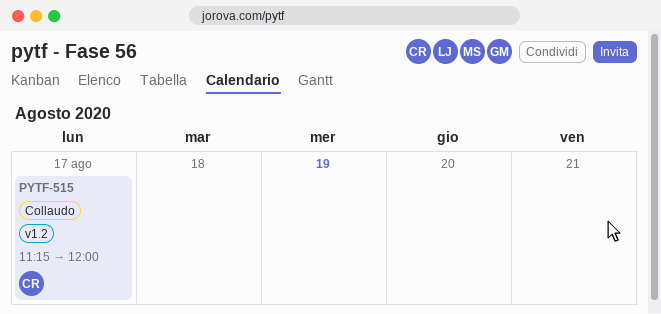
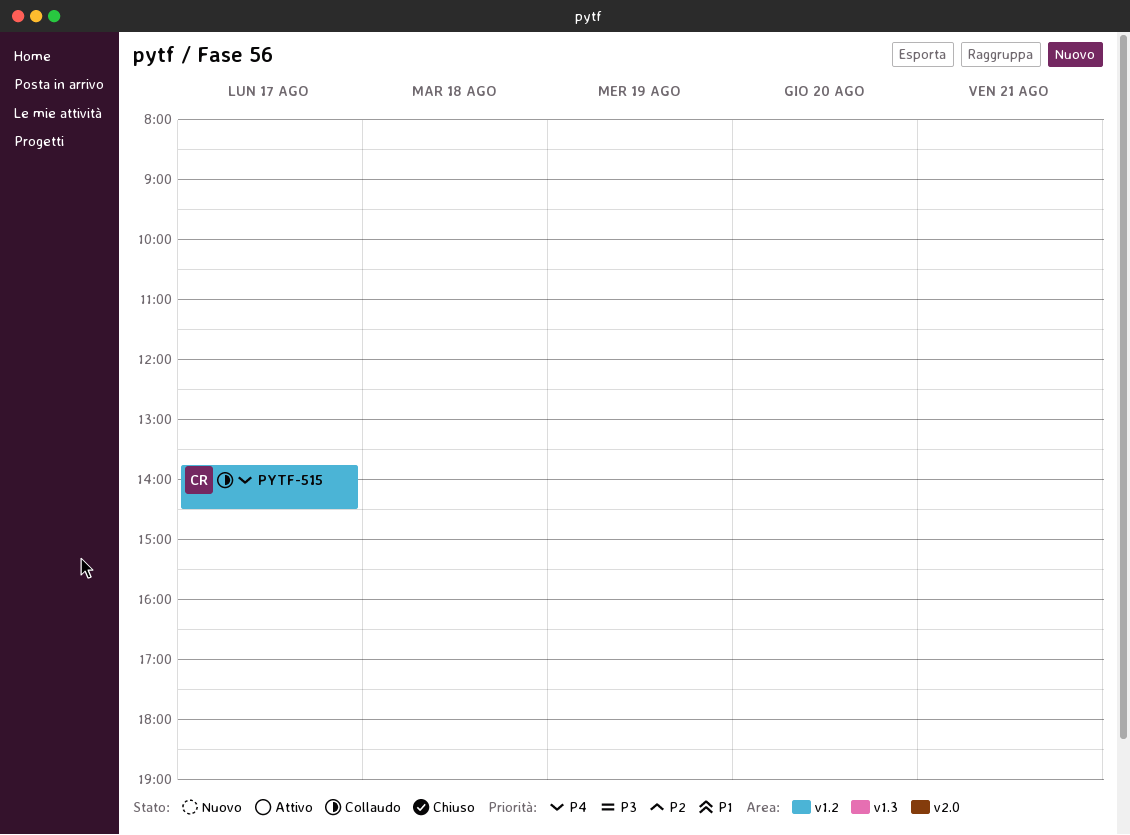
PYTF-515, begins: 11:15 -> 13:45
PYTF-515, ends: 12:00 -> 14:30

